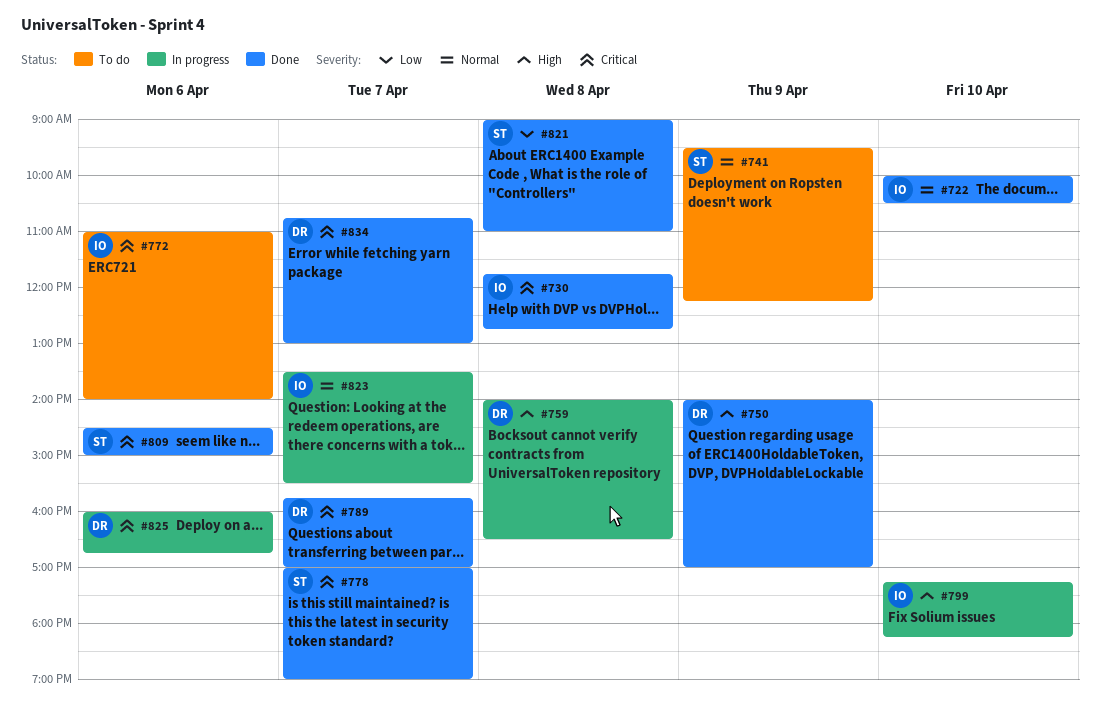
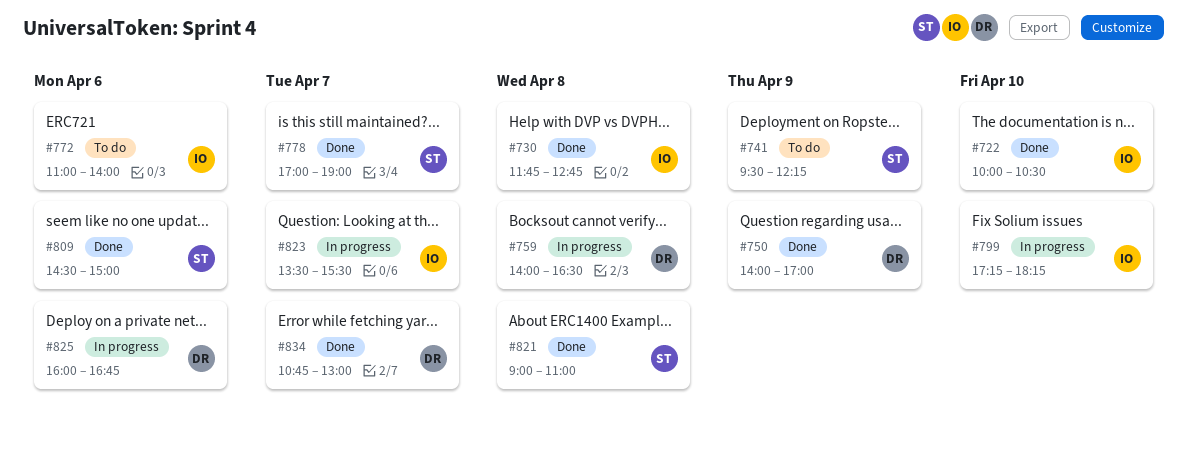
#789: present -> none

